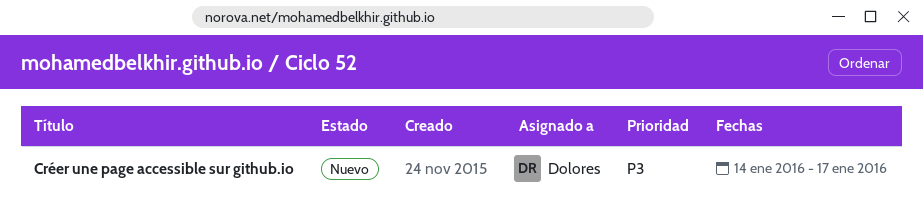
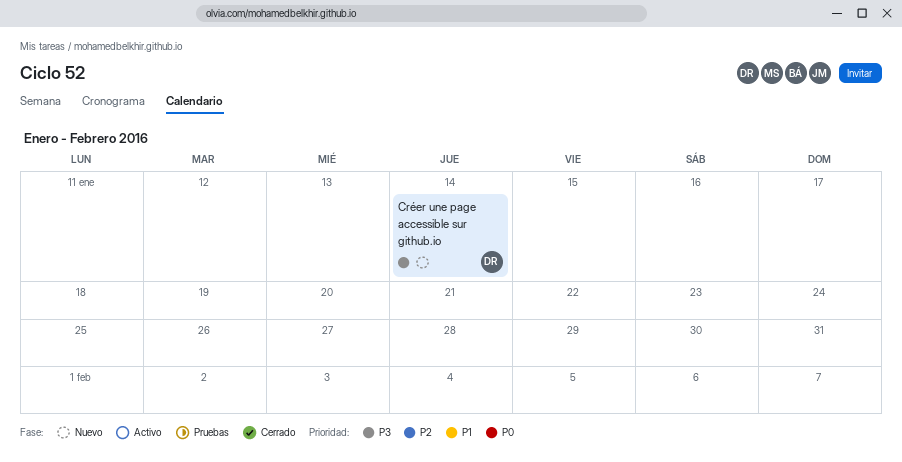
Créer une page accessible sur github.io, due: Jan 17 -> Jan 14

